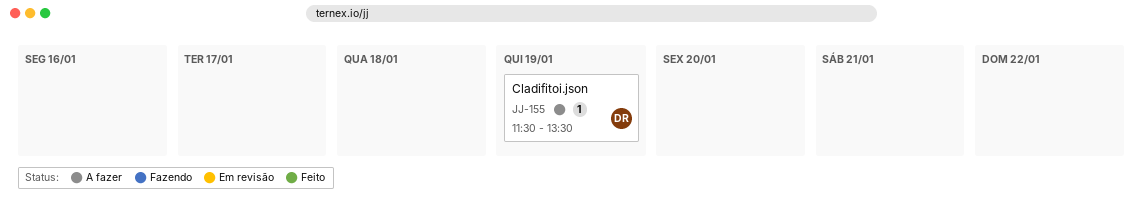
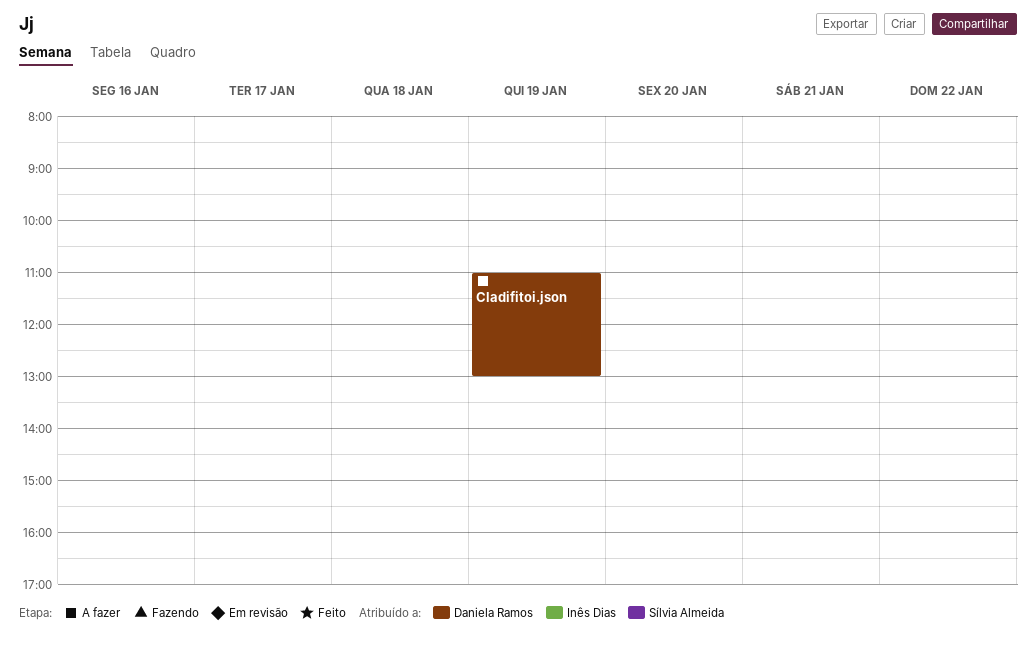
Cladifitoi.json, begins: 11:30 -> 11:00
Cladifitoi.json, ends: 13:30 -> 13:00

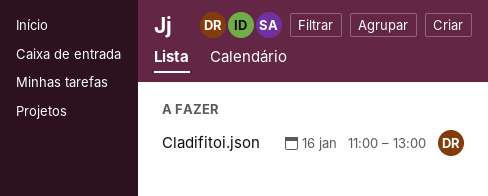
Cladifitoi.json, day: Jan 19 -> Jan 16

